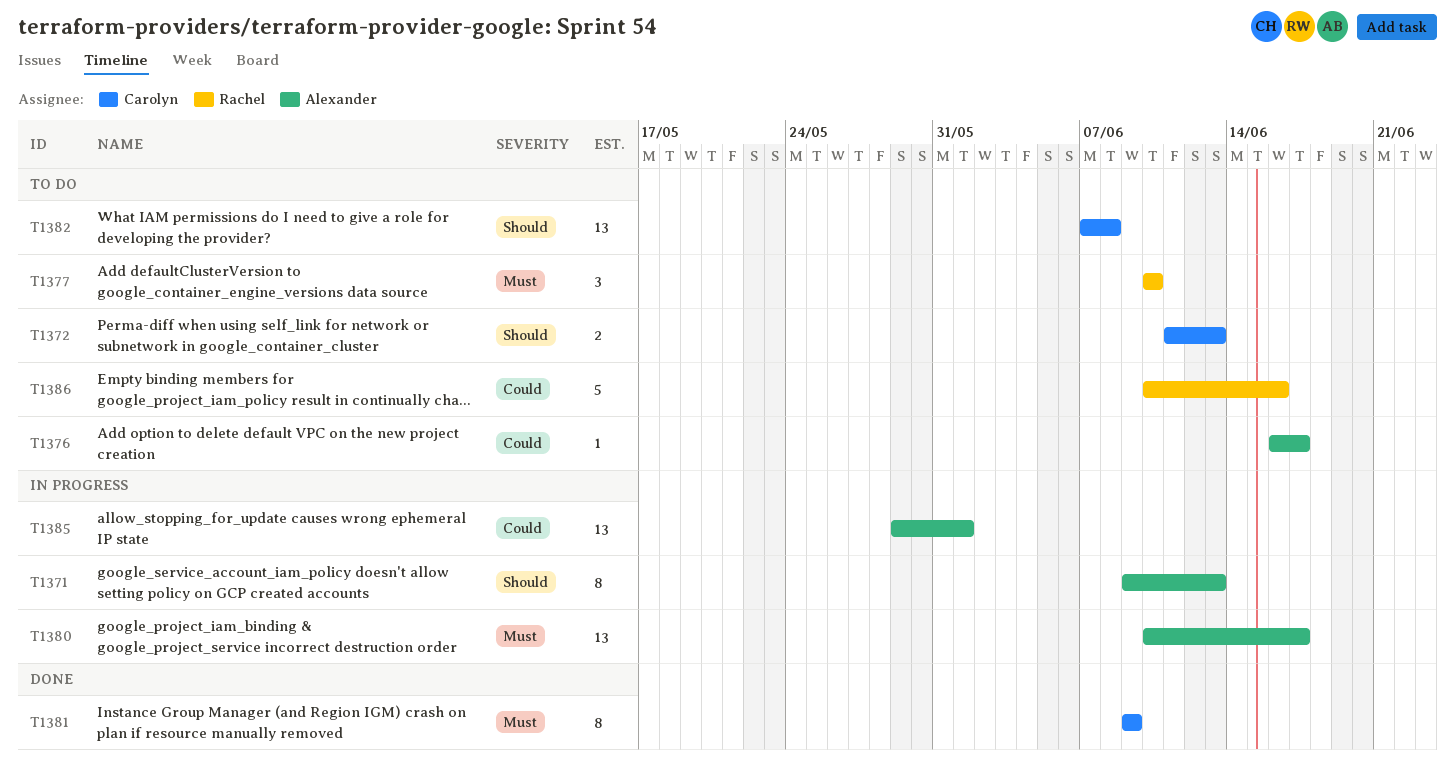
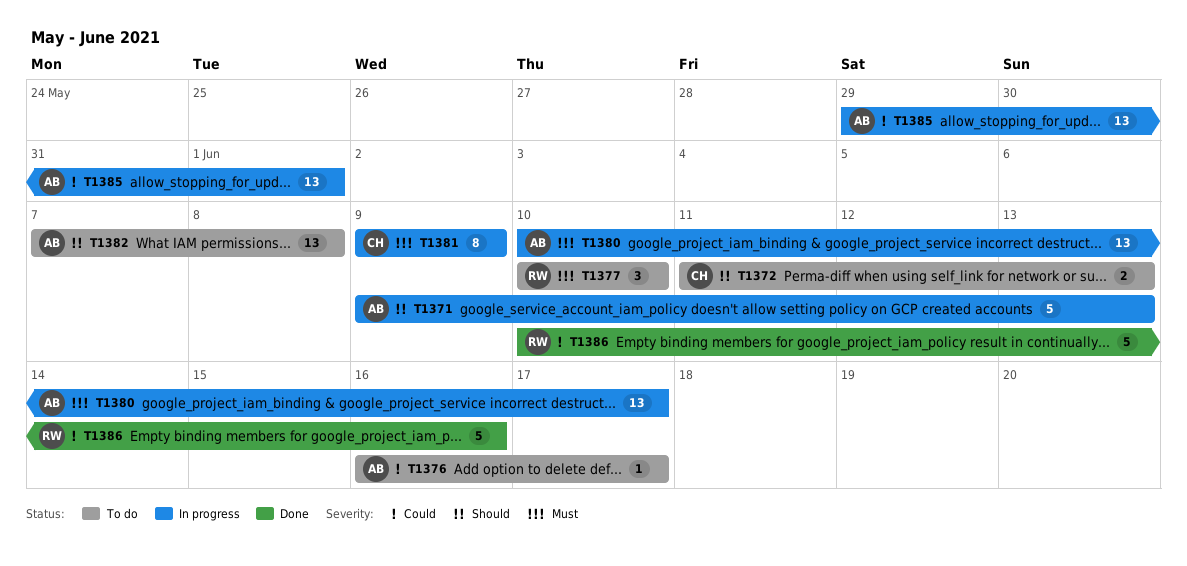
T1371, estimate: 8 -> 5
T1381, status: Done -> In progress
T1382, owner: Carolyn -> Alexander
T1386, status: To do -> Done

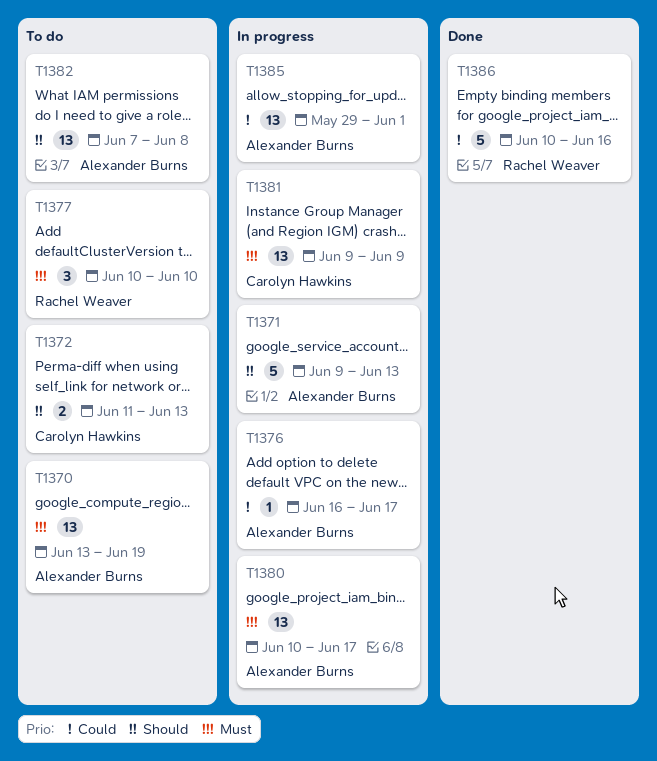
T1370: none -> present
T1376, status: To do -> In progress
T1381, estimate: 8 -> 13

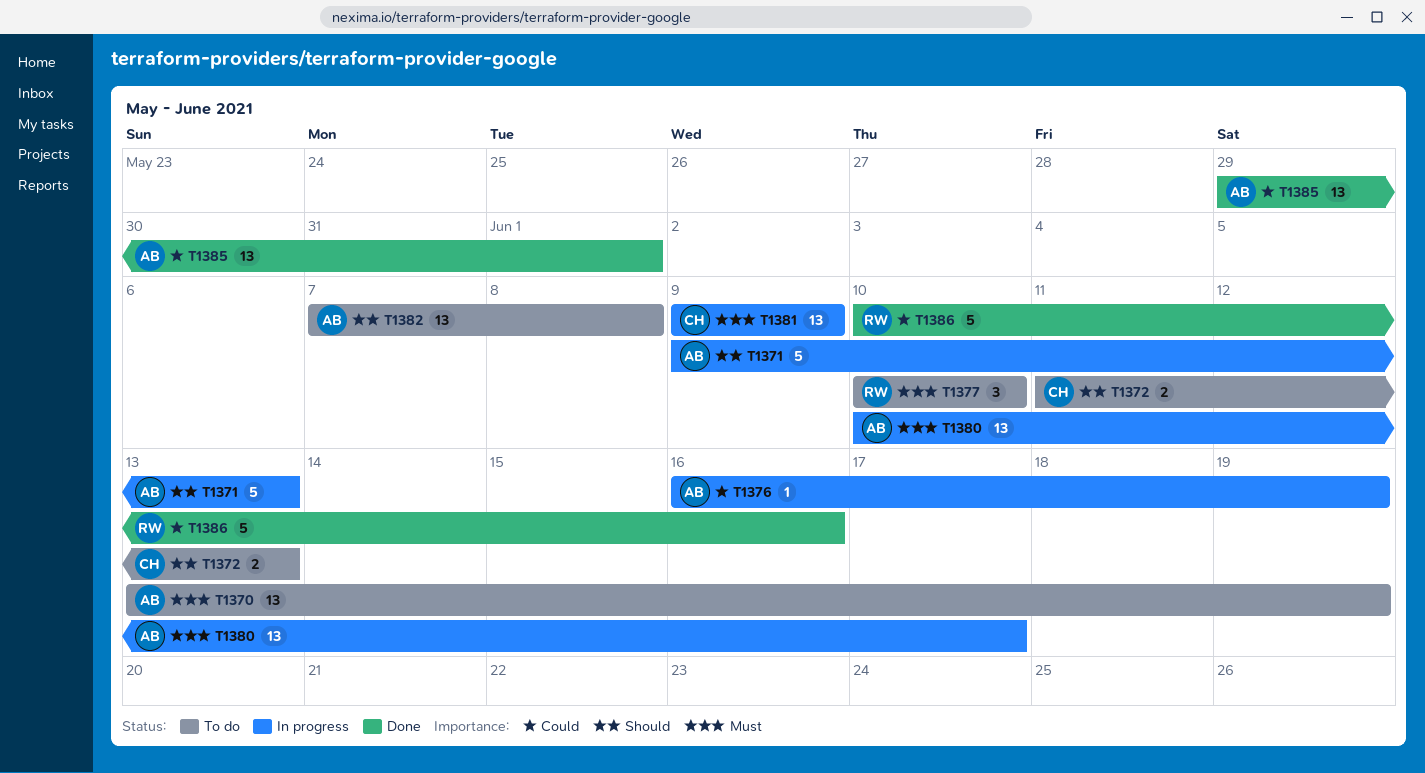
T1376, due: Jun 17 -> Jun 19
T1385, status: In progress -> Done

